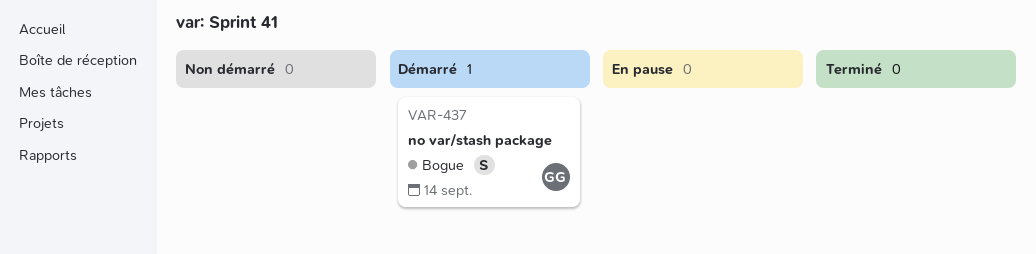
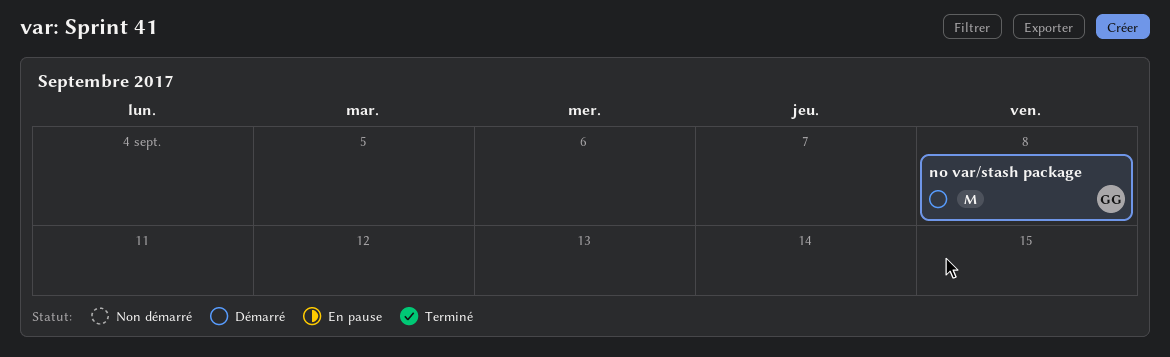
no var/stash package, estimate: S -> M
no var/stash package, due: Sep 14 -> Sep 8

